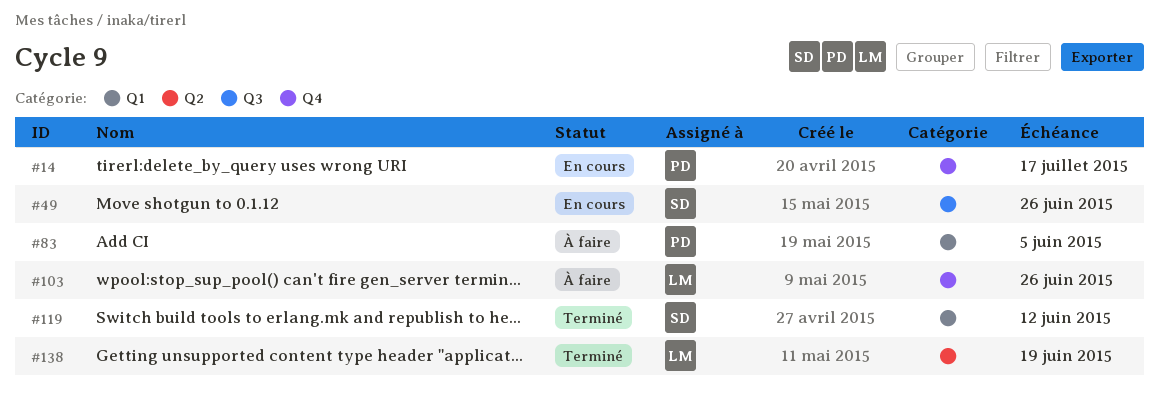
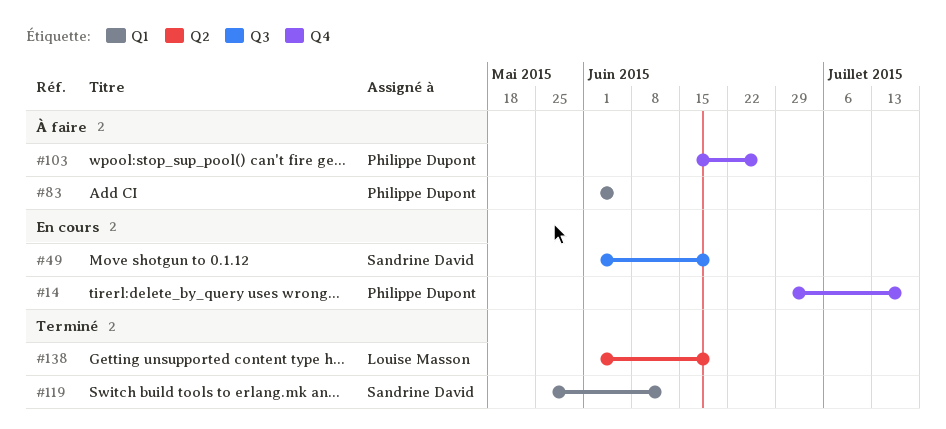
#49, due: Jun 26 -> Jun 19
#103, owner: Louise Masson -> Philippe Dupont

